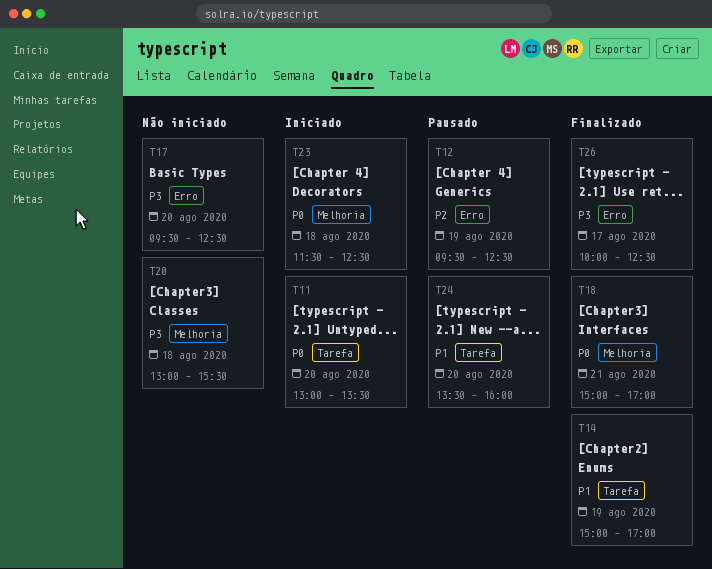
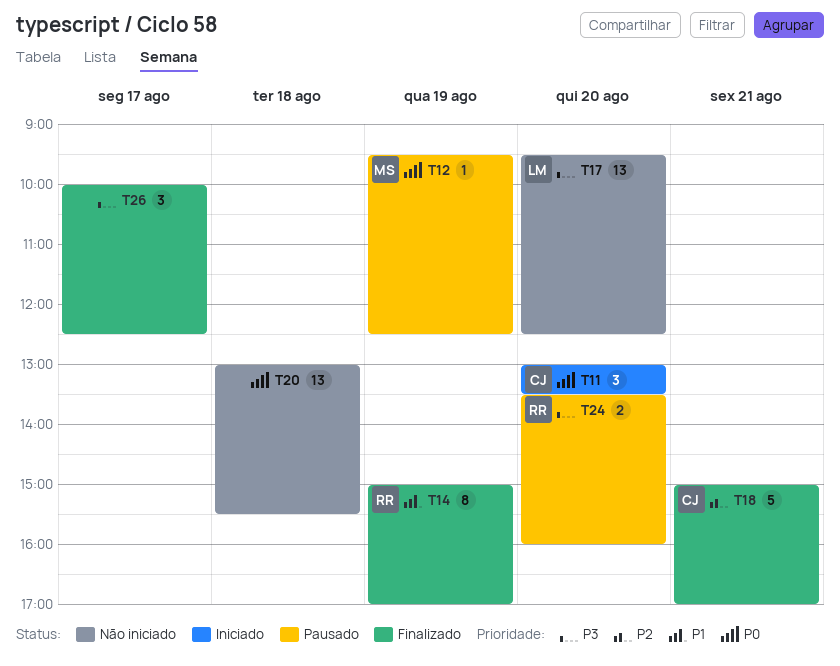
T12, priority: P2 -> P0
T18, priority: P0 -> P2
T20, priority: P3 -> P0
T23: present -> none
T24, priority: P1 -> P3

